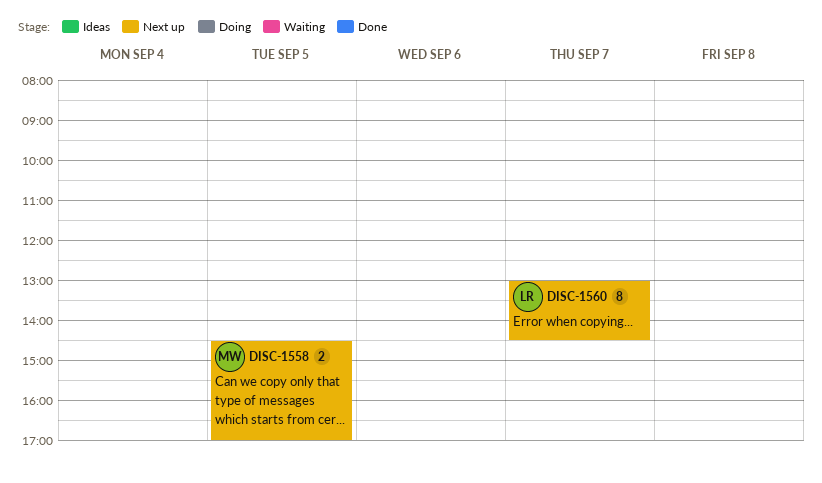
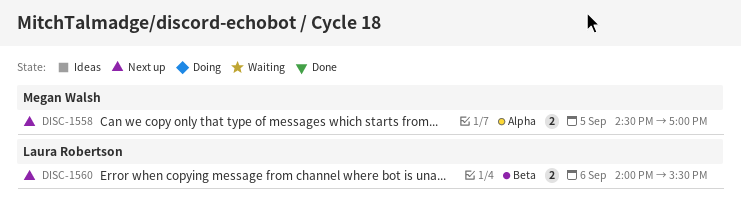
DISC-1560, estimate: 8 -> 2
DISC-1560, day: Sep 7 -> Sep 6
DISC-1560, begins: 13:00 -> 14:00
DISC-1560, ends: 14:30 -> 15:30

